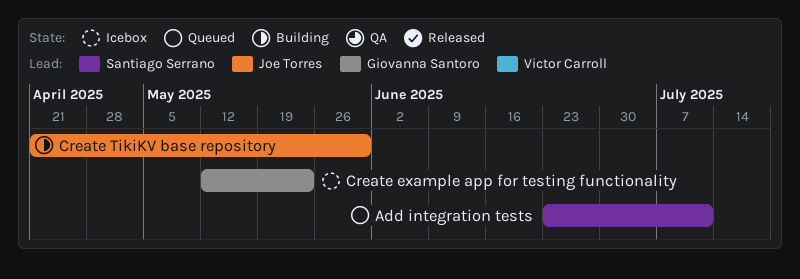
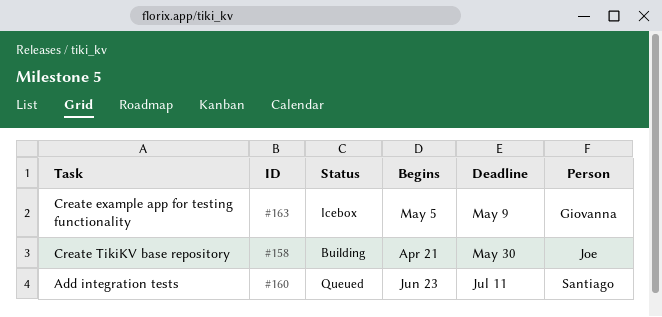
Create example app for testing functionality, start: May 12 -> May 5
Create example app for testing functionality, due: May 23 -> May 9

